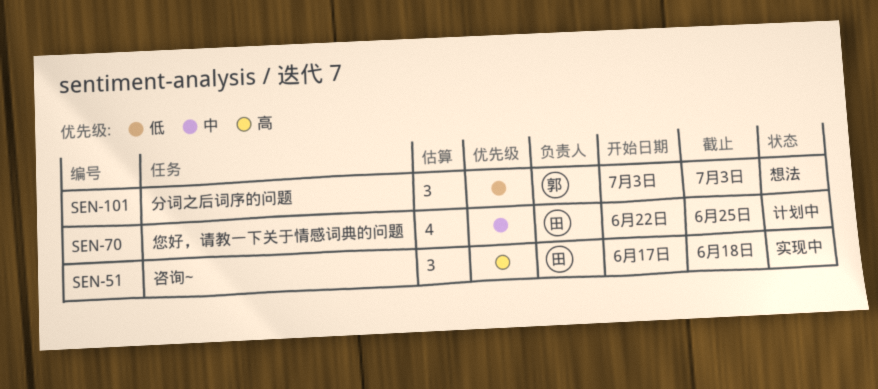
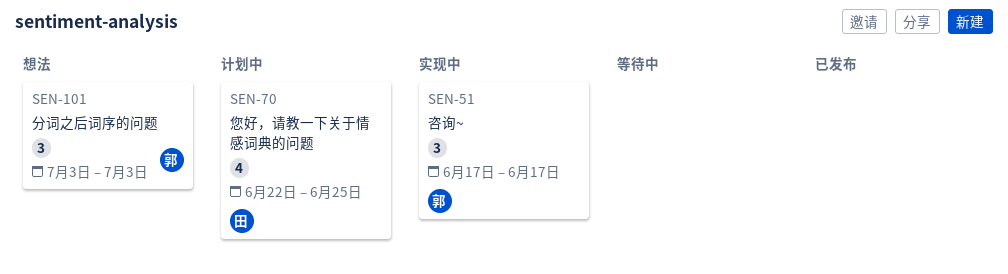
SEN-51, owner: 田 -> 郭
SEN-51, due: Jun 18 -> Jun 17

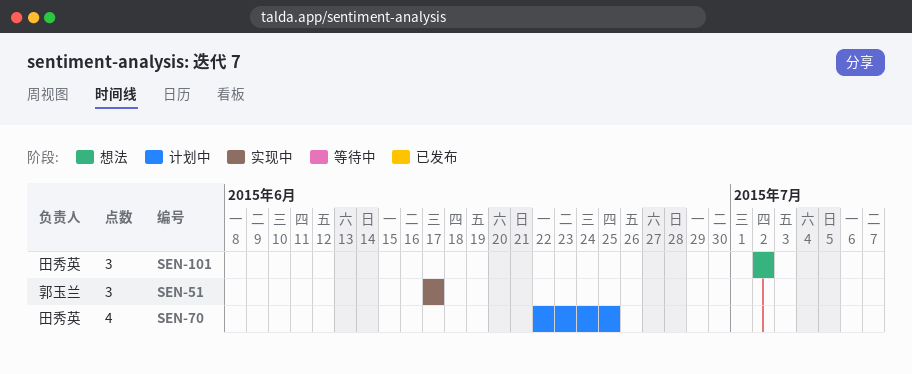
SEN-101, owner: 郭玉兰 -> 田秀英
SEN-101, start: Jul 3 -> Jul 2
SEN-101, due: Jul 3 -> Jul 2

